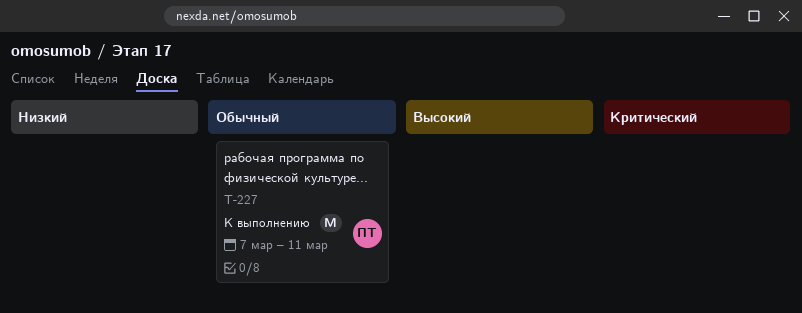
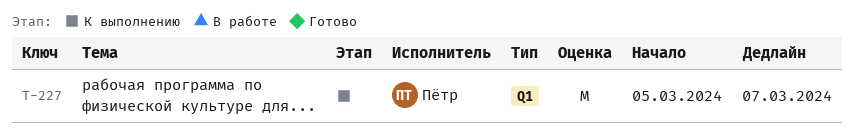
T-227, start: Mar 7 -> Mar 5
T-227, due: Mar 11 -> Mar 7

